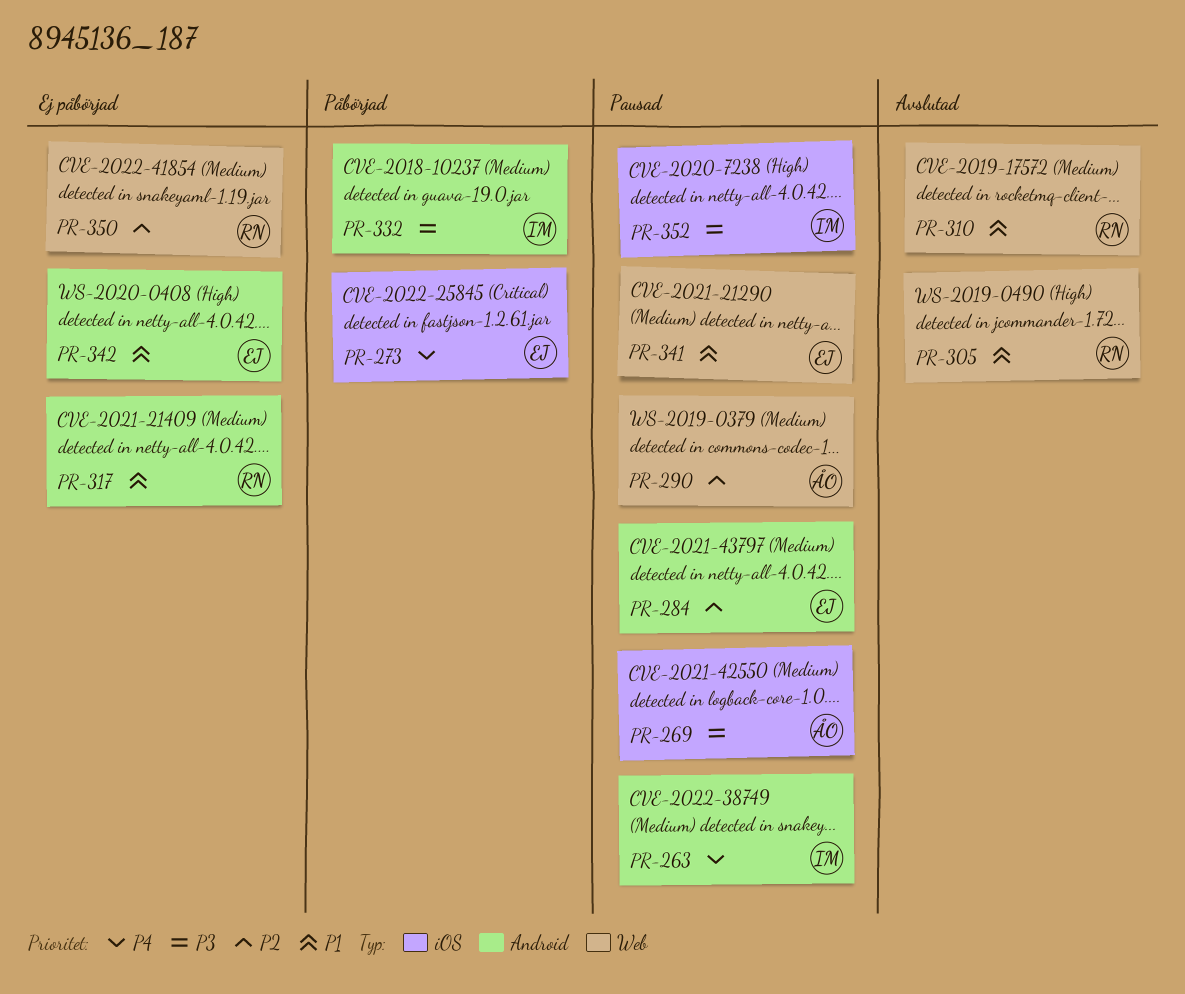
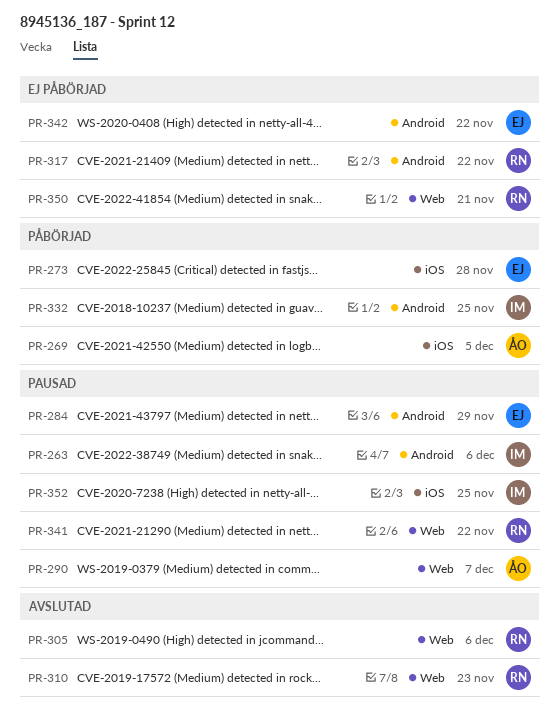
PR-269, status: Pausad -> Påbörjad
PR-341, owner: EJ -> RN

